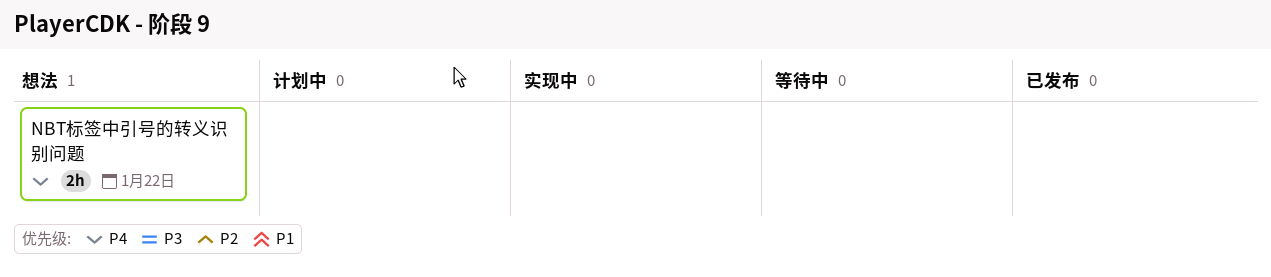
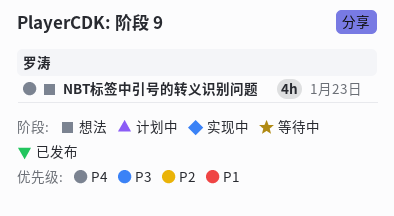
NBT标签中引号的转义识别问题, estimate: 2h -> 4h
NBT标签中引号的转义识别问题, due: Jan 22 -> Jan 23

